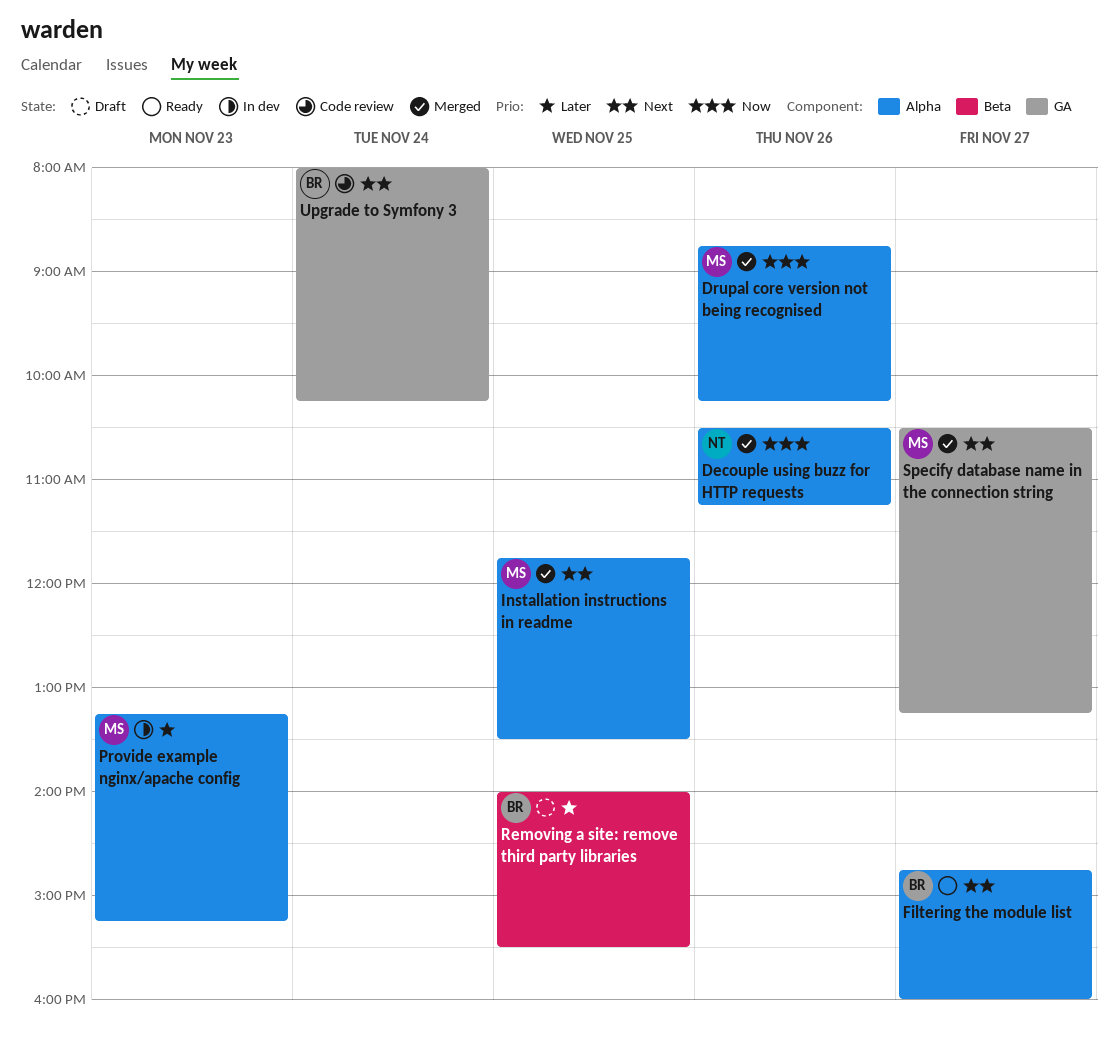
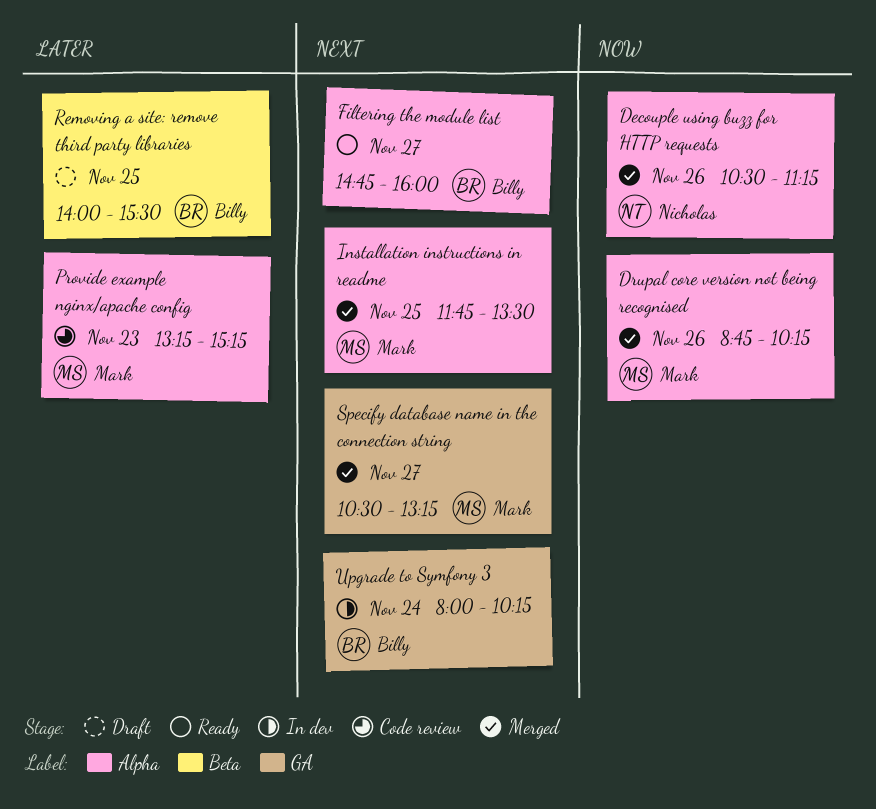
Provide example nginx/apache config, status: In dev -> Code review
Upgrade to Symfony 3, status: Code review -> In dev

